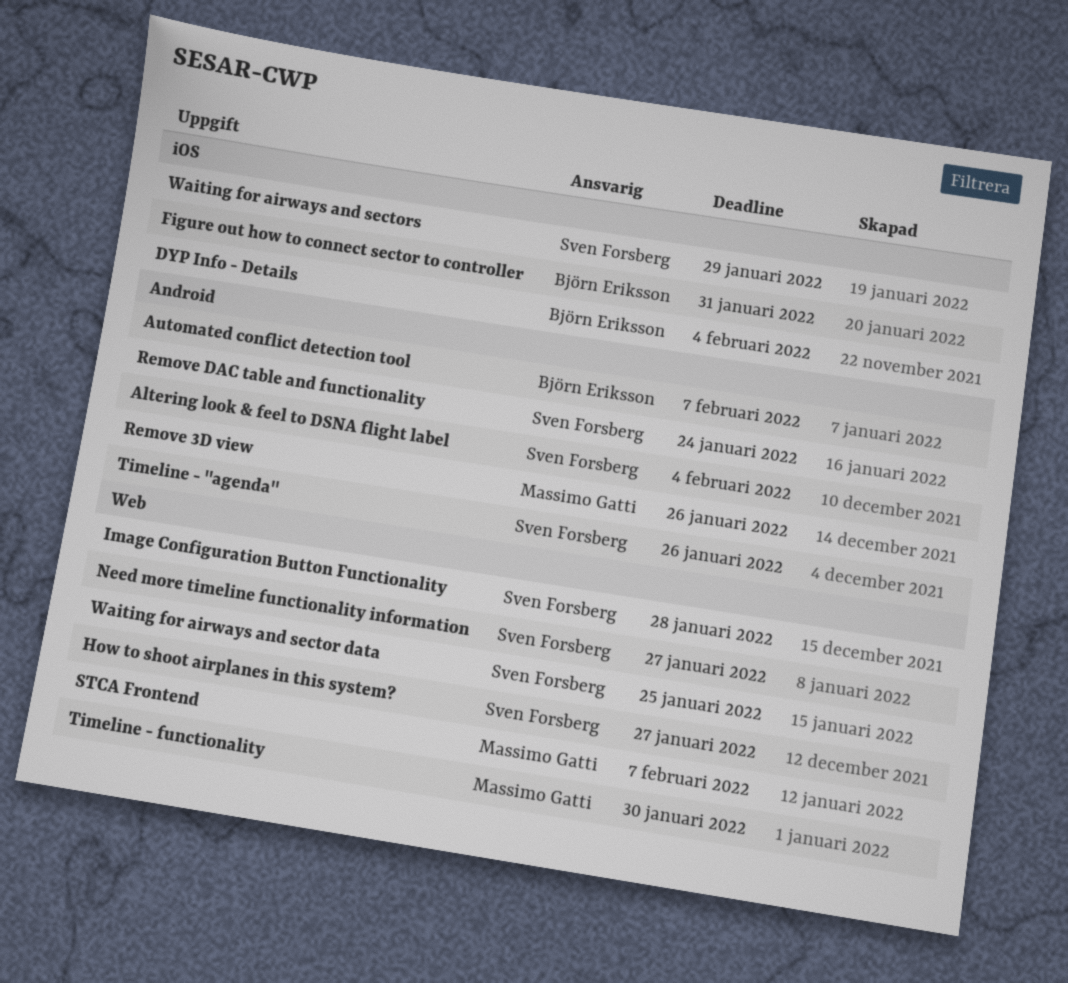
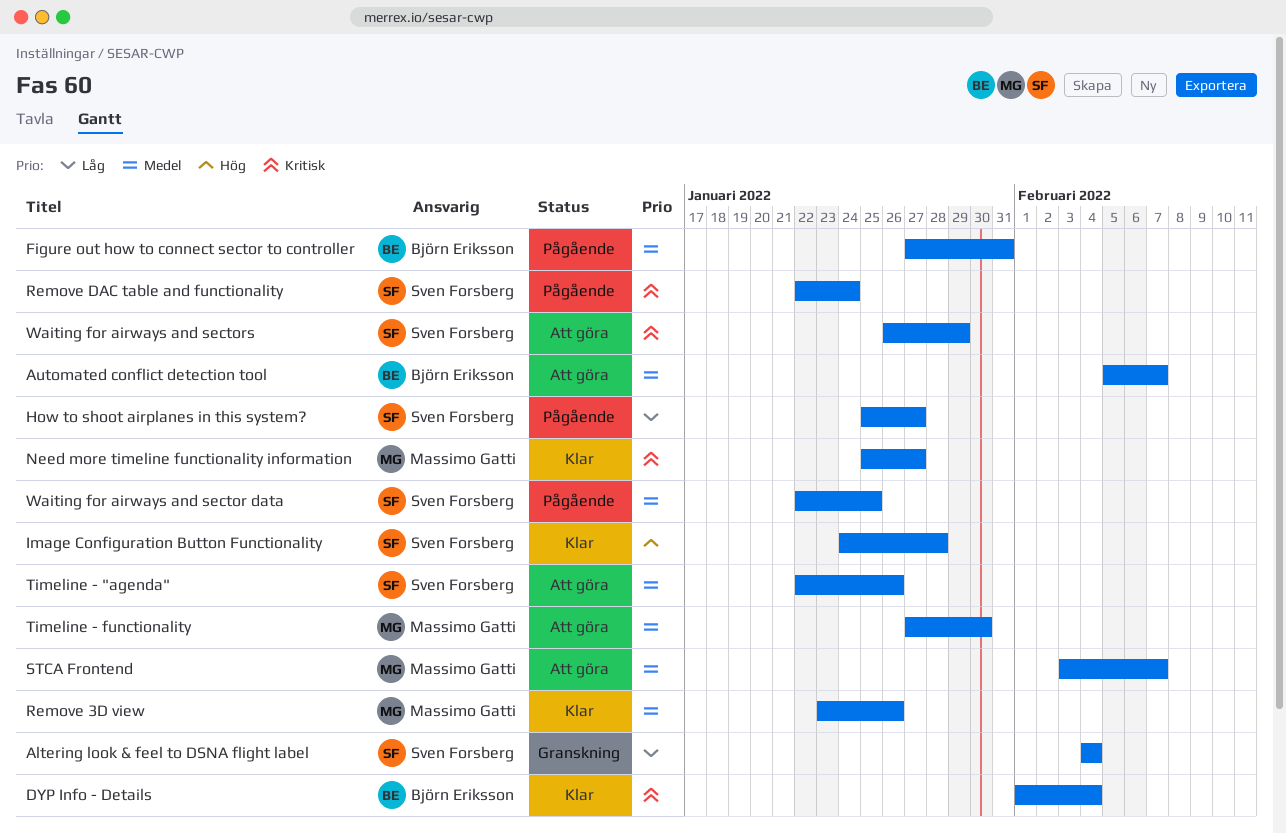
Need more timeline functionality information, owner: Sven Forsberg -> Massimo Gatti

